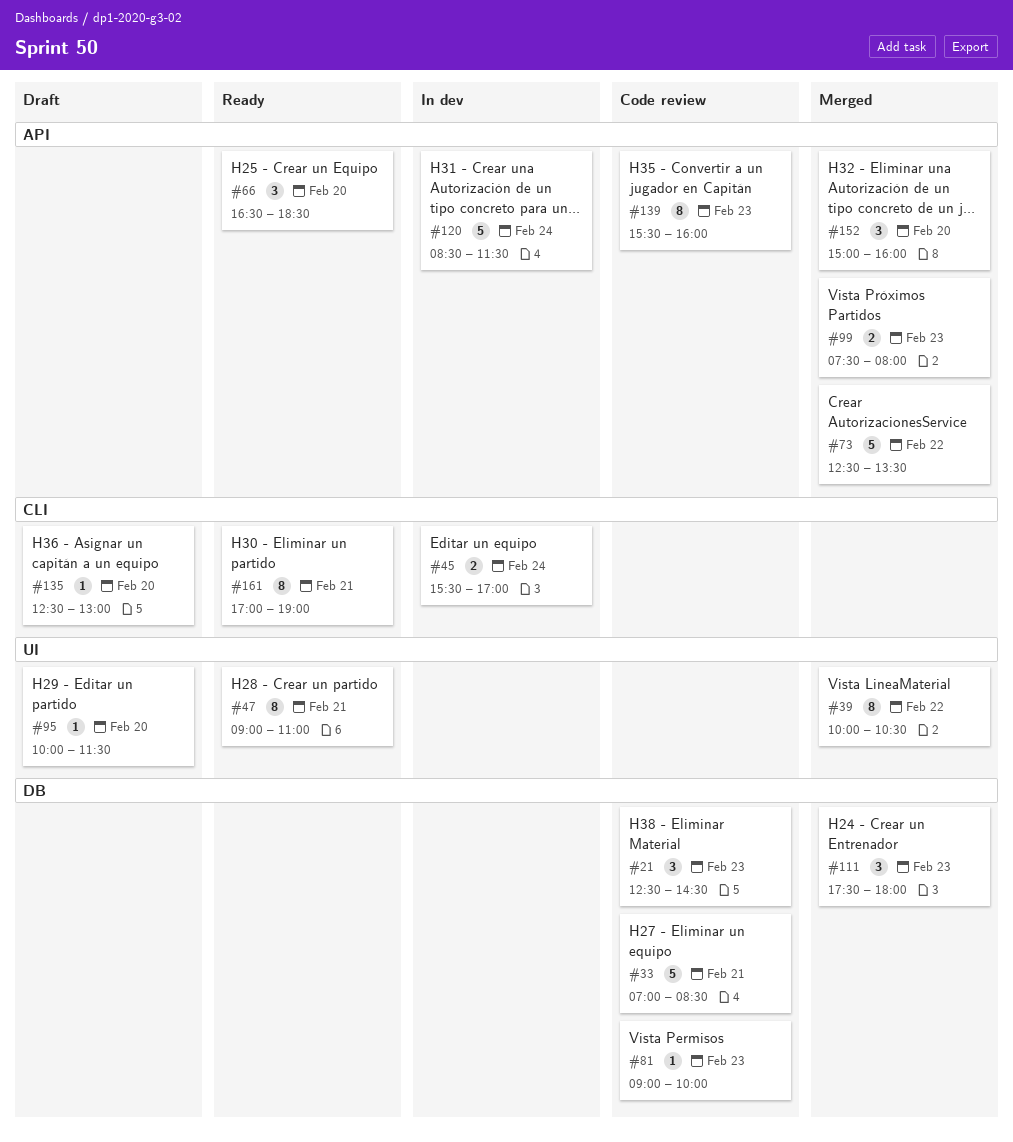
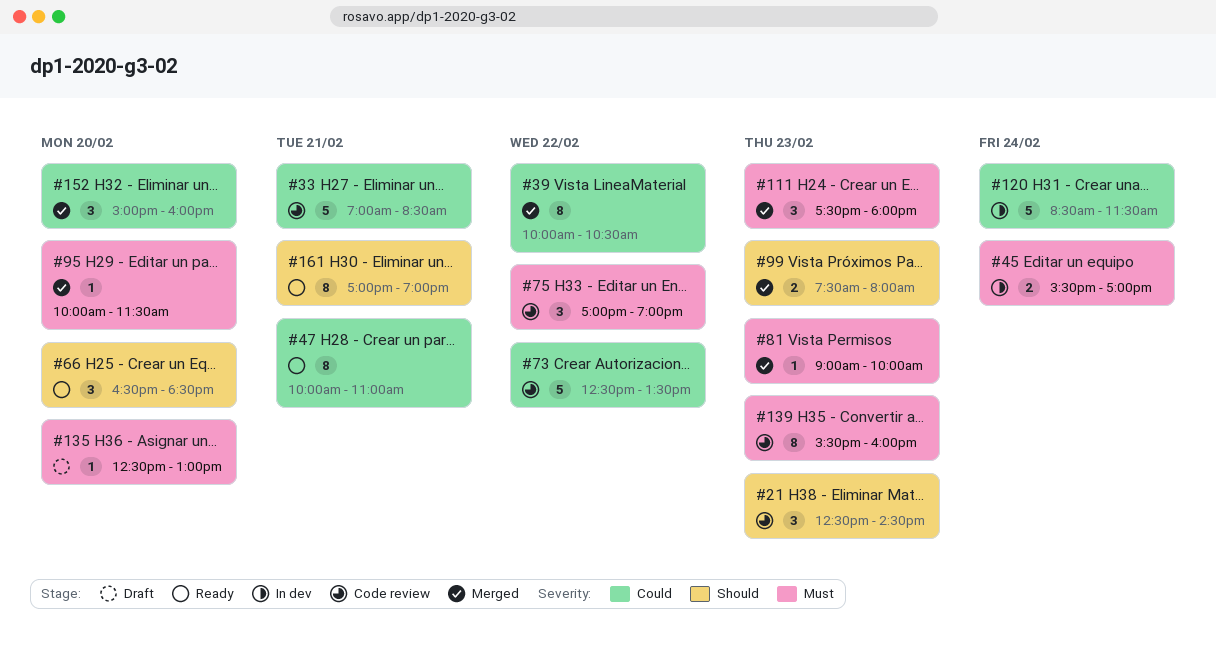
#47, begins: 09:00 -> 10:00
#73, status: Merged -> Code review
#75: none -> present
#81, status: Code review -> Merged
#95, status: Draft -> Merged

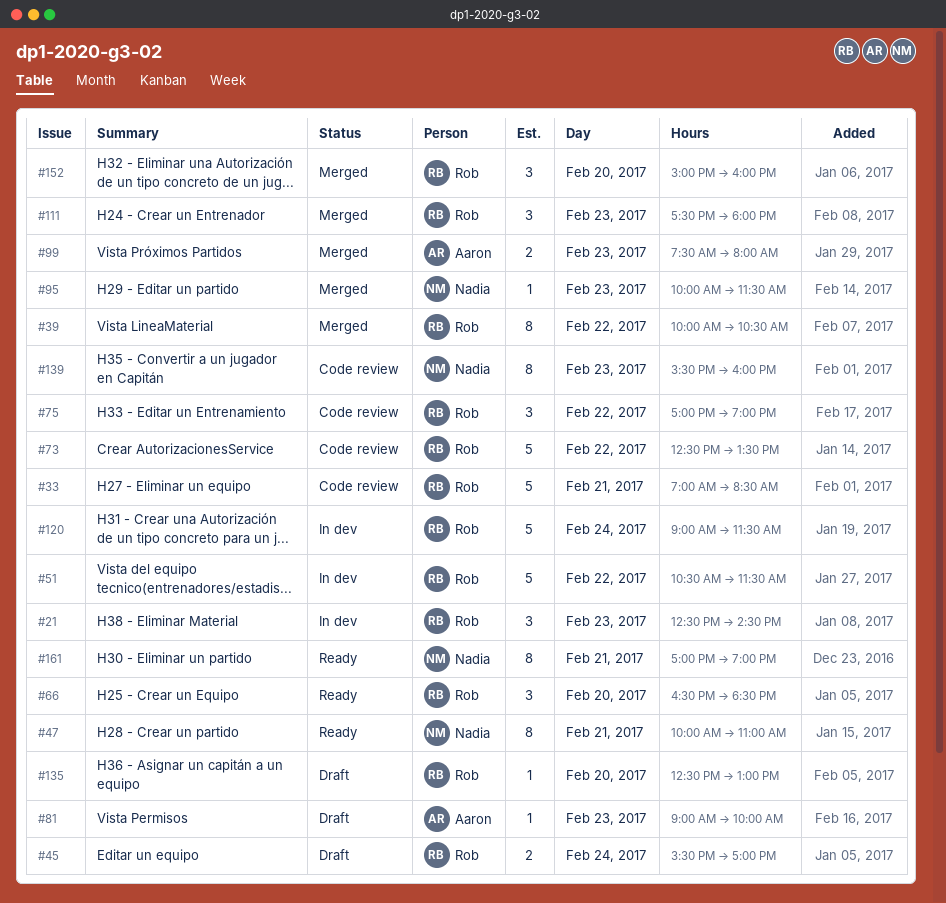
#21, status: Code review -> In dev
#45, status: In dev -> Draft
#51: none -> present
#81, status: Merged -> Draft
#95, day: Feb 20 -> Feb 23
#120, begins: 08:30 -> 09:00

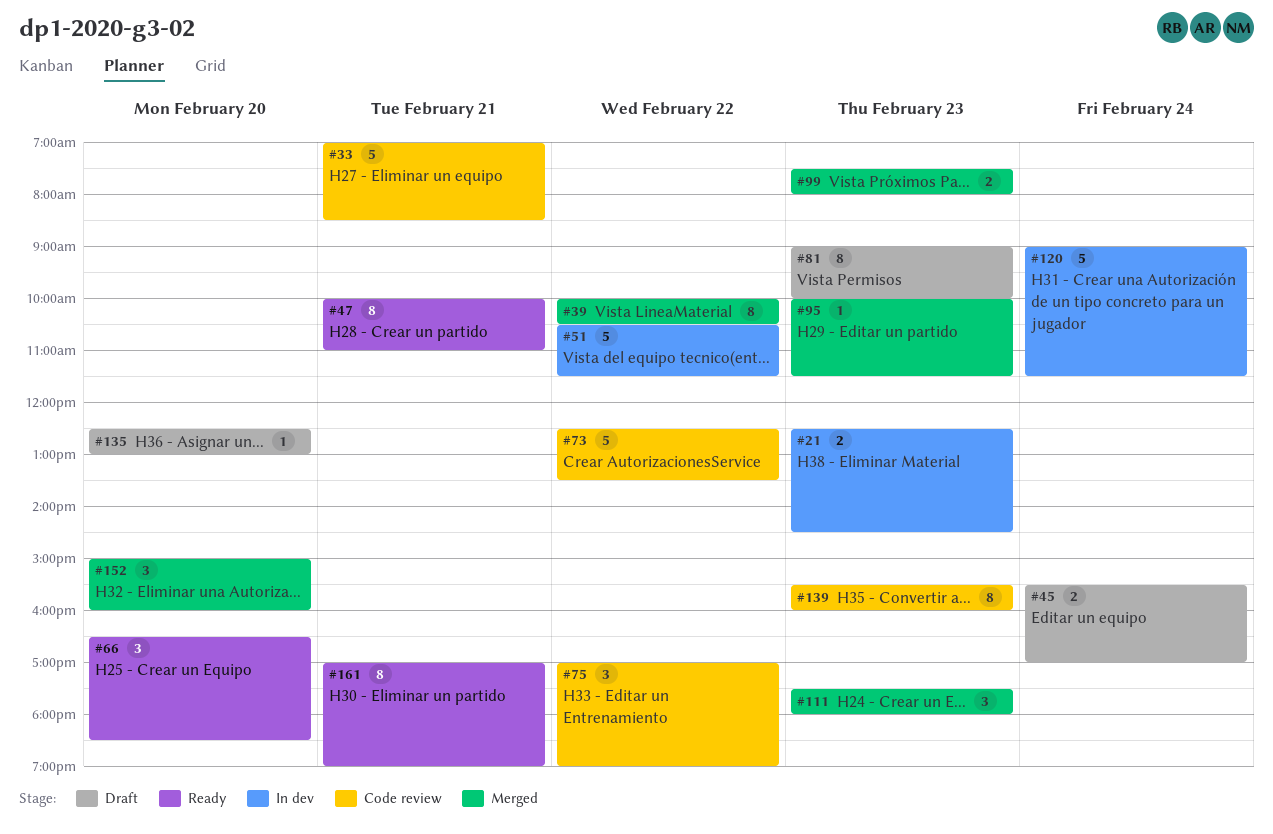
#21, estimate: 3 -> 2
#81, estimate: 1 -> 8

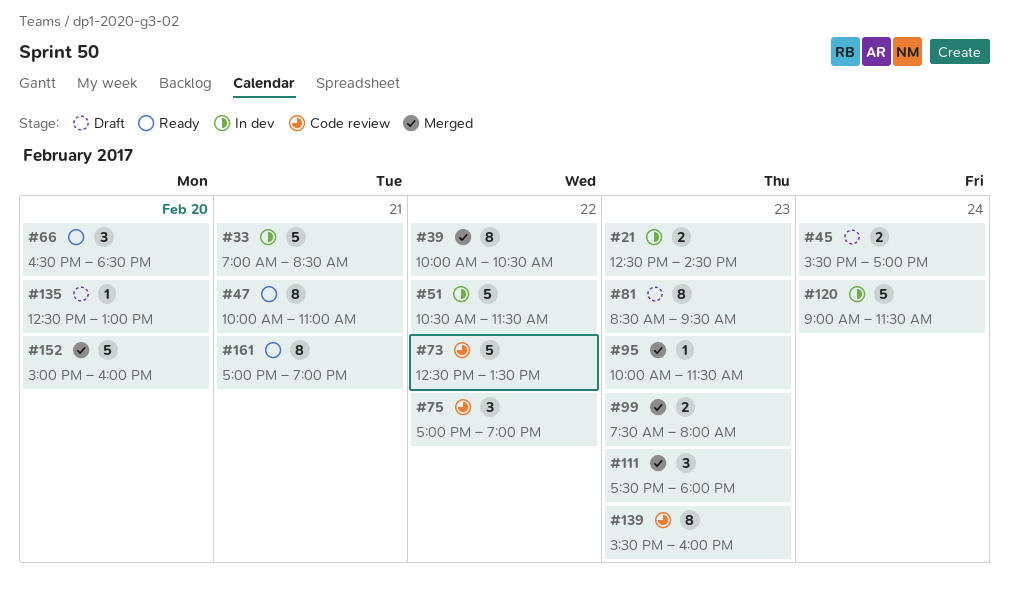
#33, status: Code review -> In dev
#81, begins: 09:00 -> 08:30
#81, ends: 10:00 -> 09:30
#152, estimate: 3 -> 5

